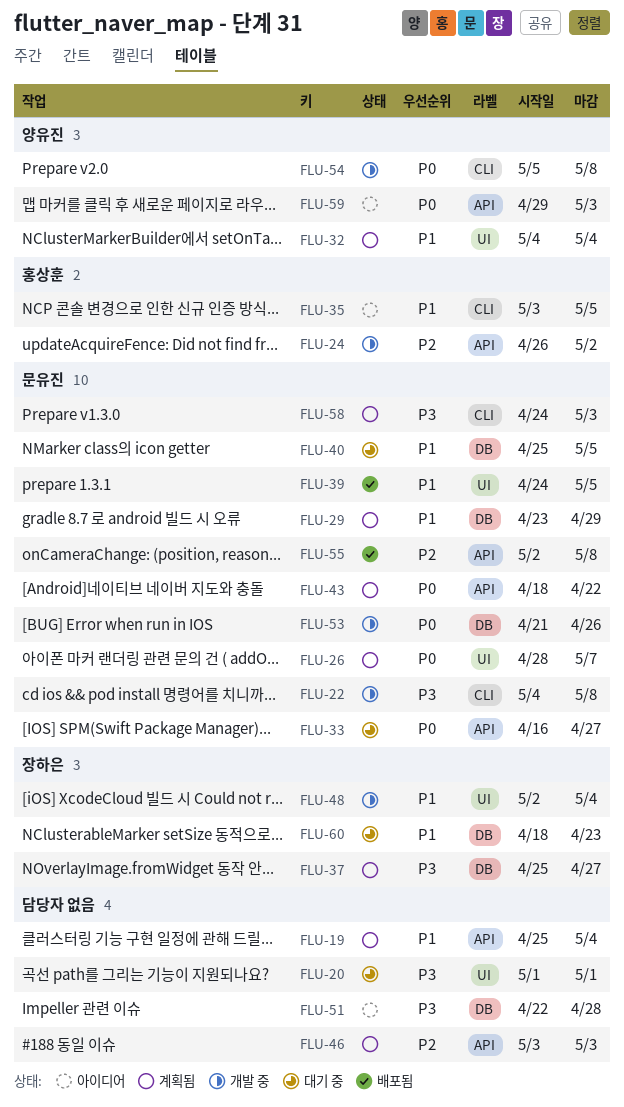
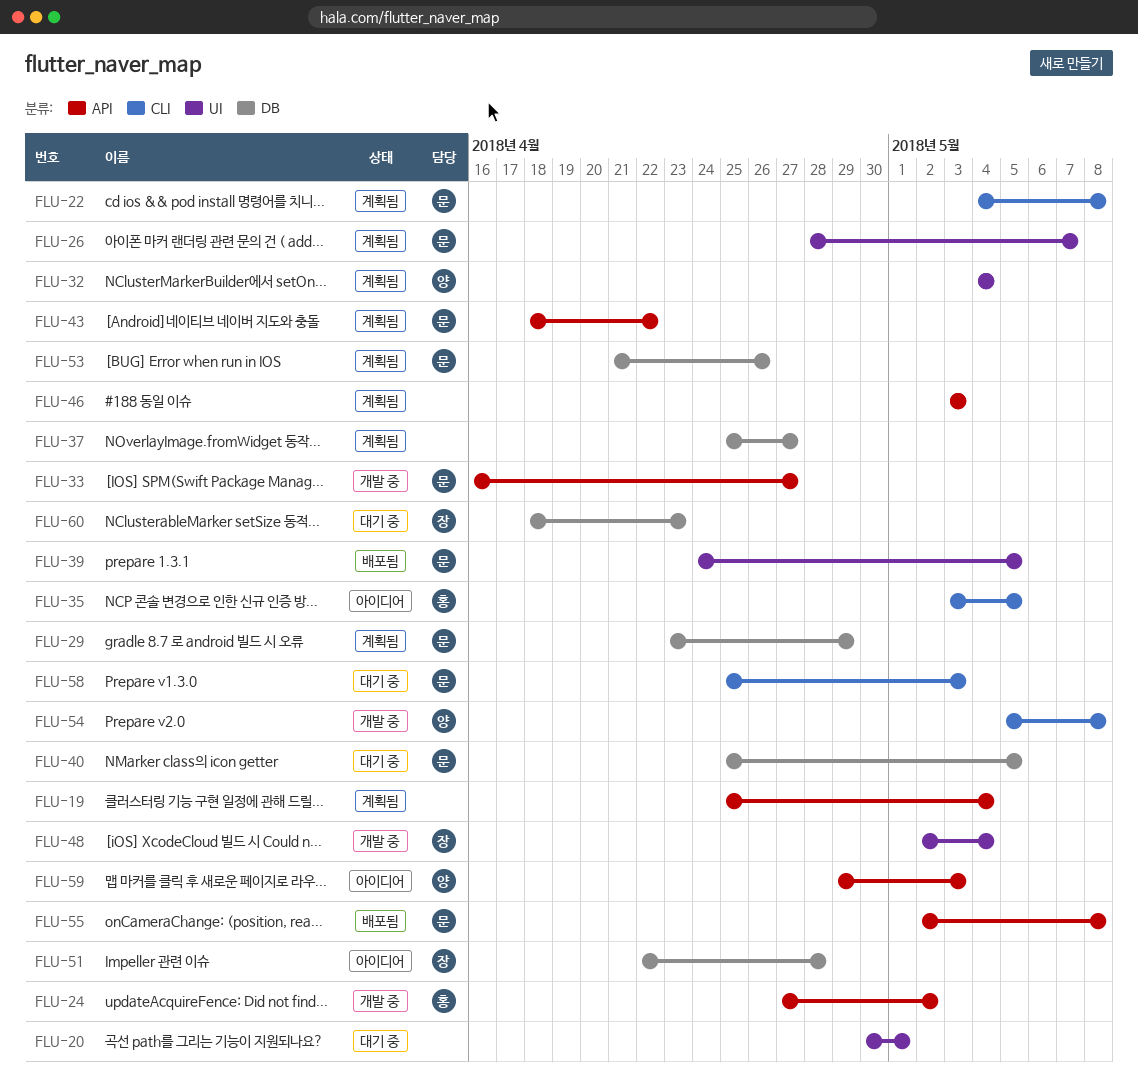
FLU-20, start: May 1 -> Apr 30
FLU-22, status: 개발 중 -> 계획됨
FLU-24, start: Apr 26 -> Apr 27
FLU-33, status: 대기 중 -> 개발 중
FLU-37, owner: 장하은 -> none
FLU-51, owner: none -> 장하은
FLU-53, status: 개발 중 -> 계획됨
FLU-58, status: 계획됨 -> 대기 중
FLU-58, start: Apr 24 -> Apr 25

